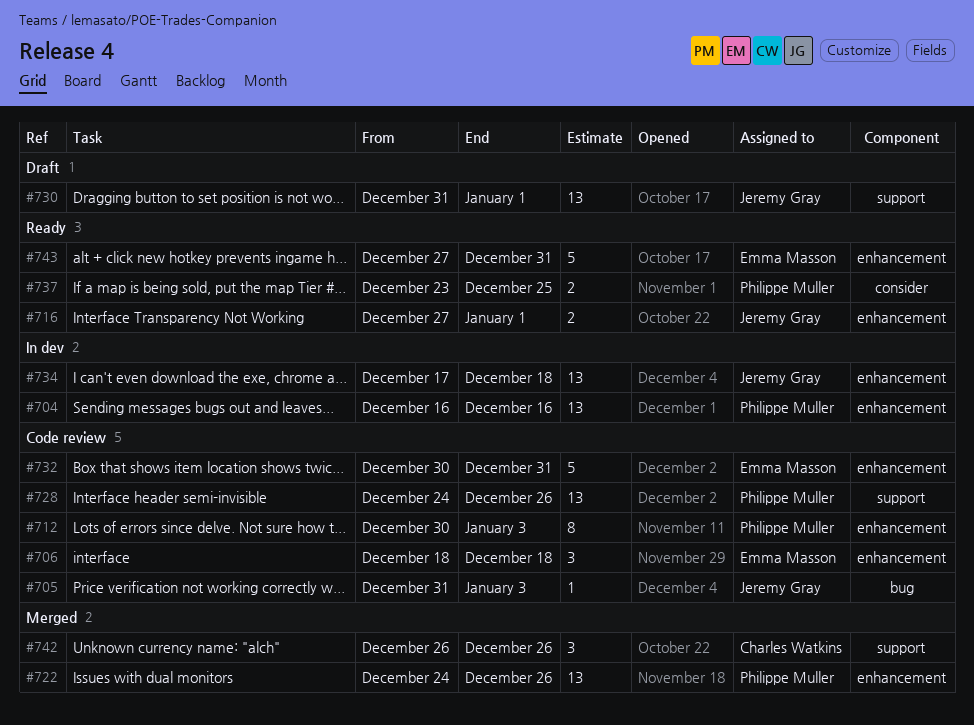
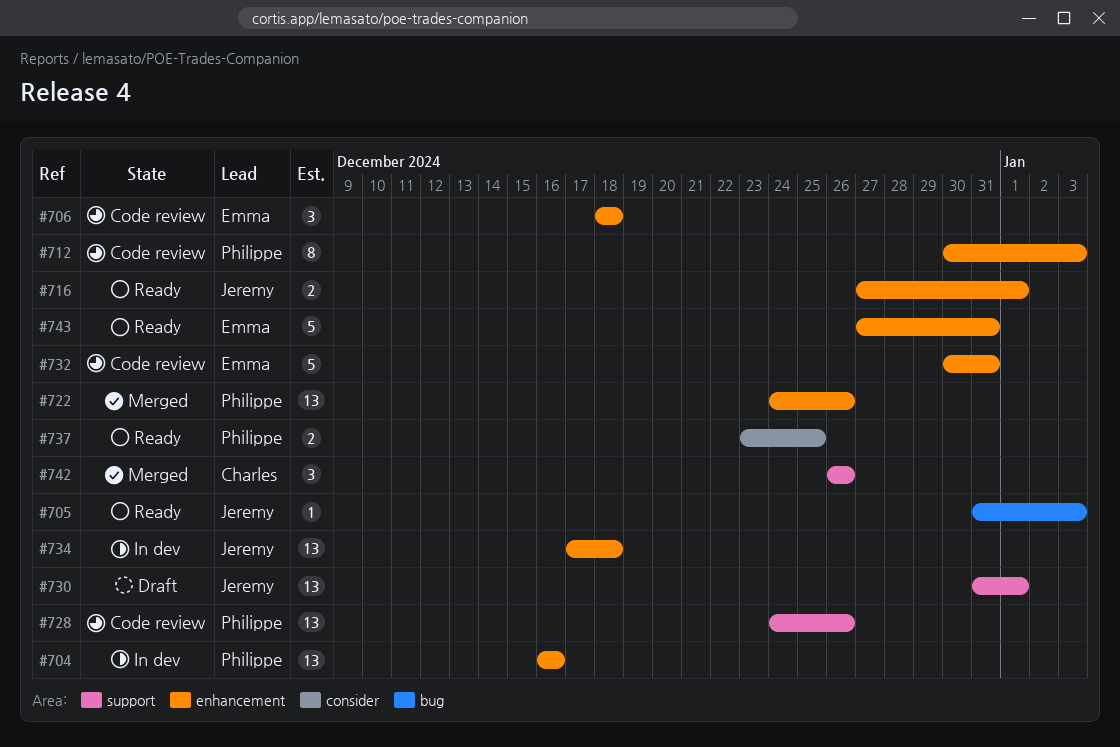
#705, status: Code review -> Ready

